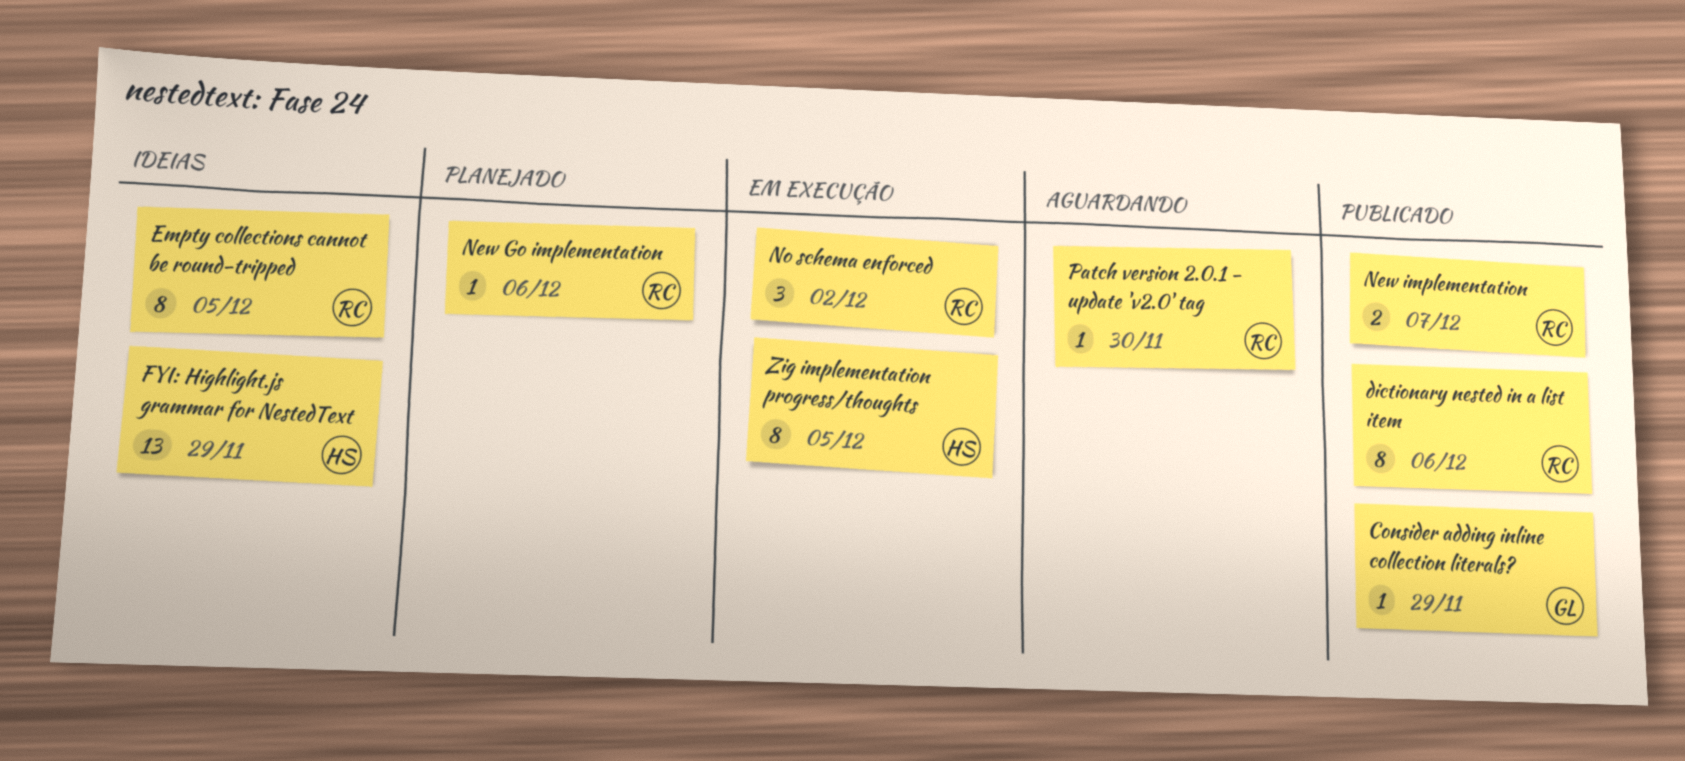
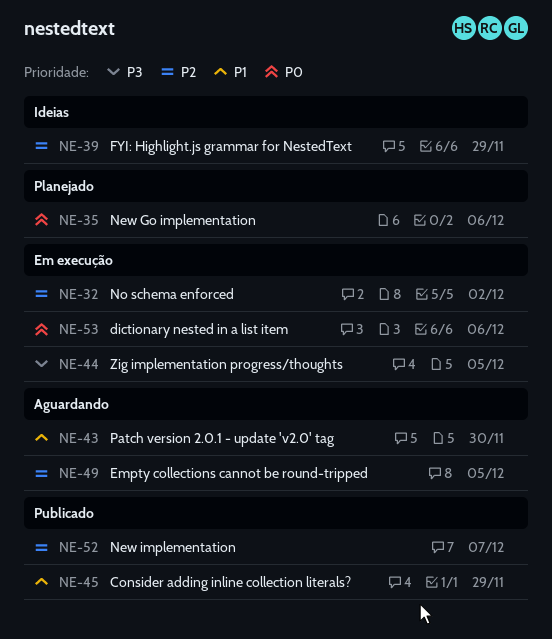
dictionary nested in a list item, status: Publicado -> Em execução
Empty collections cannot be round-tripped, status: Ideias -> Aguardando

